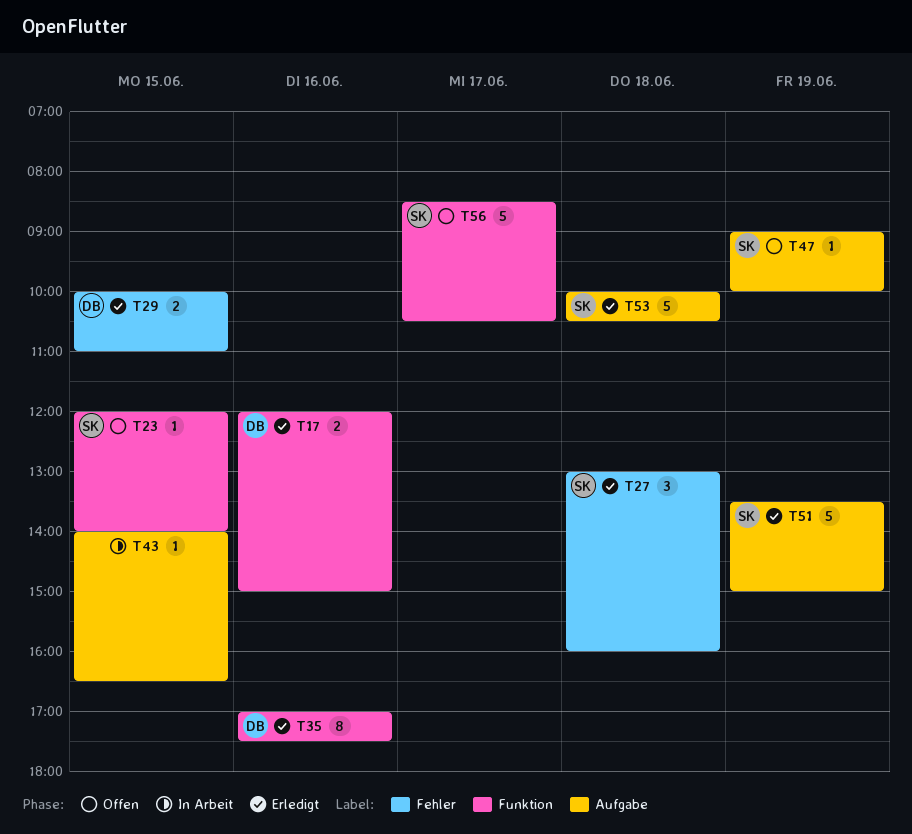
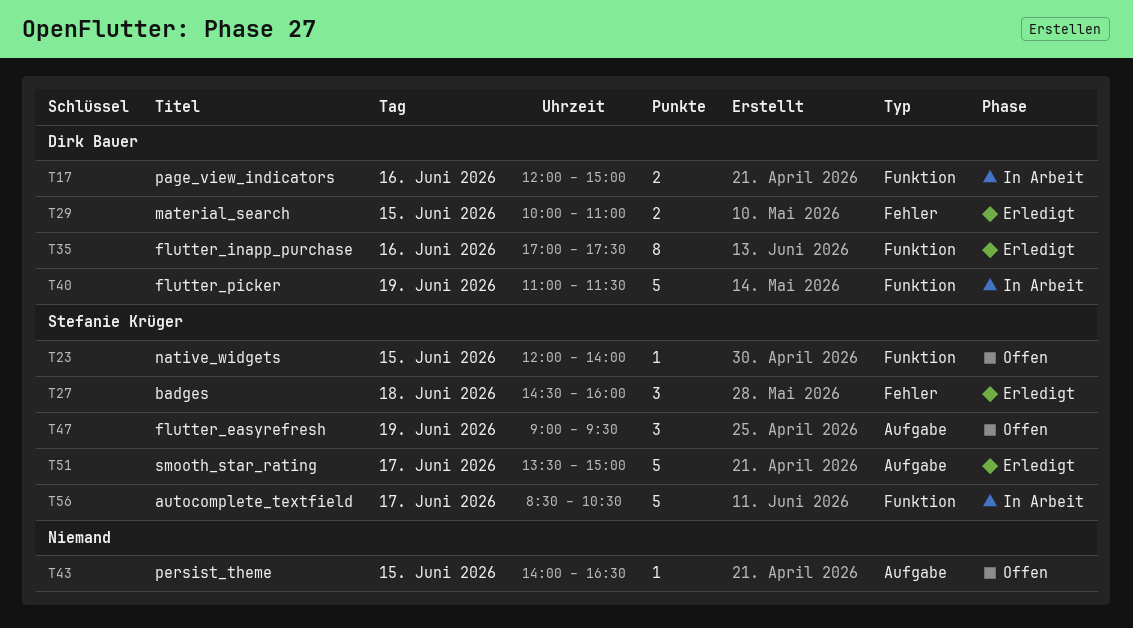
T17, status: Erledigt -> In Arbeit
T27, begins: 13:00 -> 14:30
T40: none -> present
T43, status: In Arbeit -> Offen
T47, estimate: 1 -> 3
T47, ends: 10:00 -> 09:30
T51, day: Jun 19 -> Jun 17
T53: present -> none
T56, status: Offen -> In Arbeit

